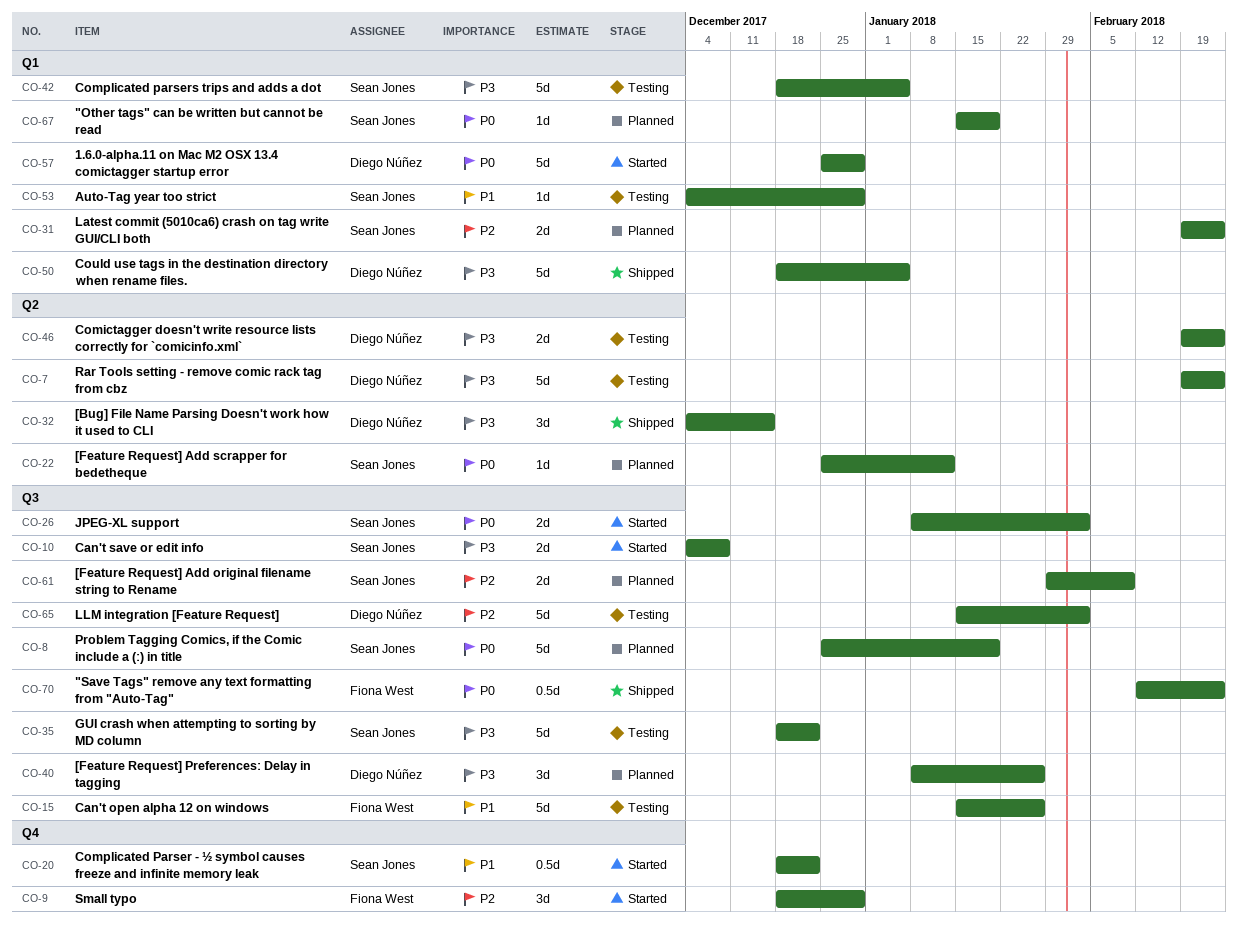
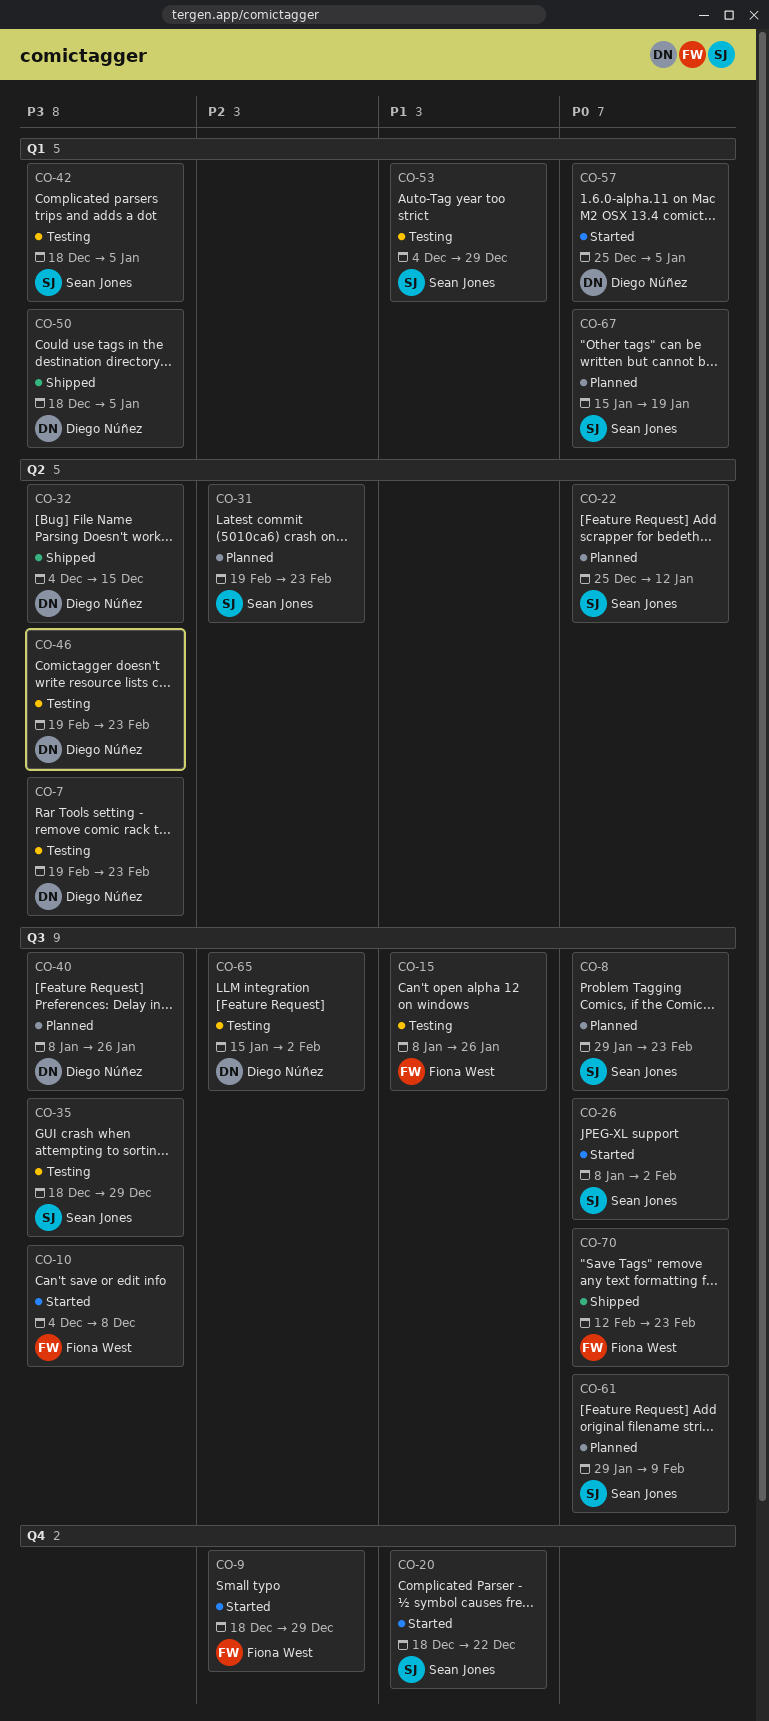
CO-8, start: Dec 25 -> Jan 29
CO-8, due: Jan 19 -> Feb 23
CO-10, owner: Sean Jones -> Fiona West
CO-15, start: Jan 15 -> Jan 8
CO-31, label: Q1 -> Q2
CO-35, due: Dec 22 -> Dec 29
CO-57, due: Dec 29 -> Jan 5
CO-61, priority: P2 -> P0

